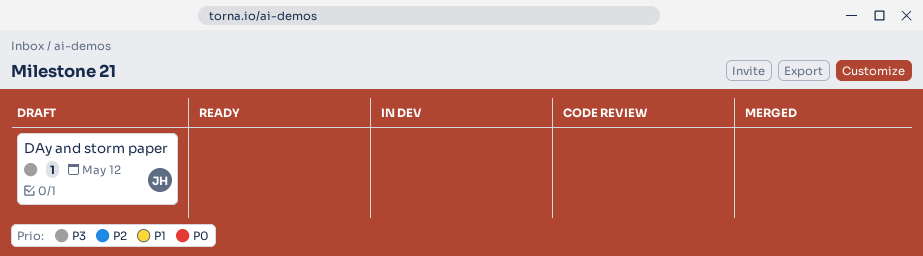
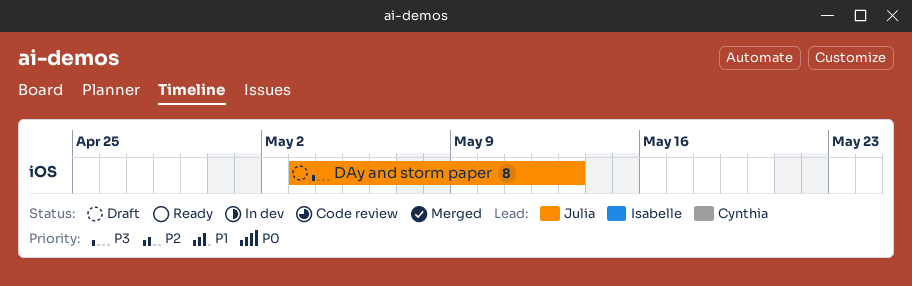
DAy and storm paper, estimate: 1 -> 8
DAy and storm paper, due: May 12 -> May 13

